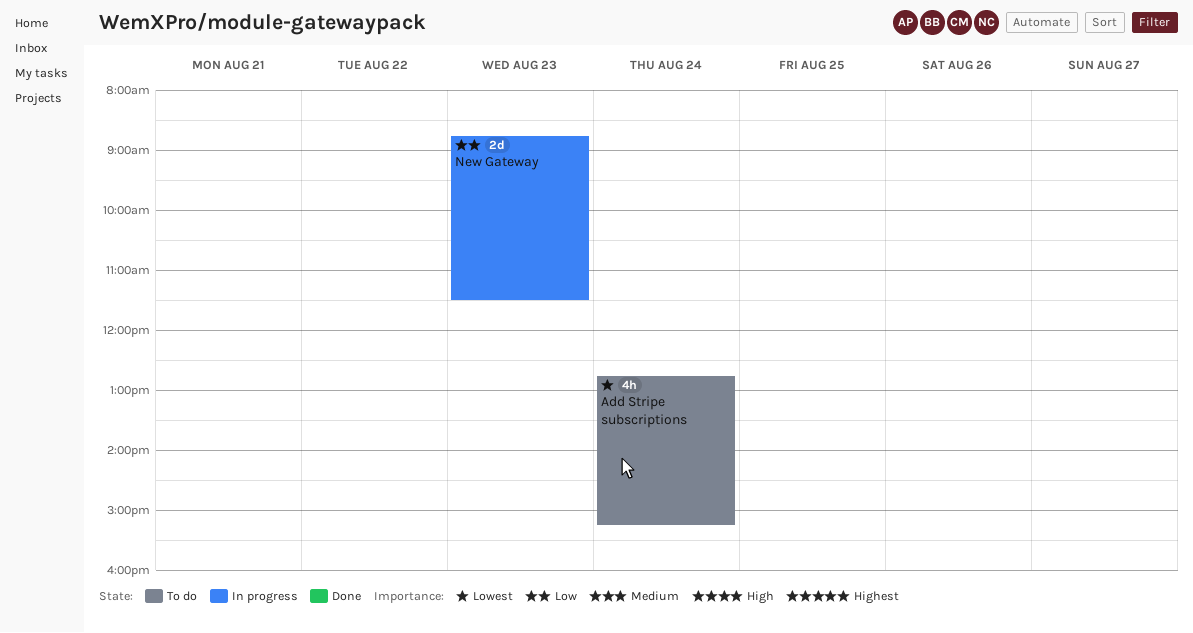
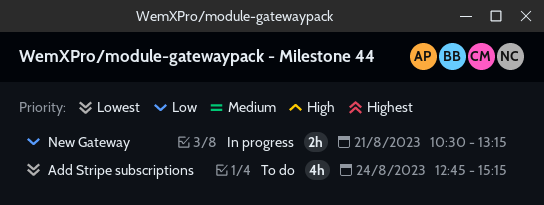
New Gateway, estimate: 2d -> 2h
New Gateway, day: Aug 23 -> Aug 21
New Gateway, begins: 08:45 -> 10:30
New Gateway, ends: 11:30 -> 13:15

